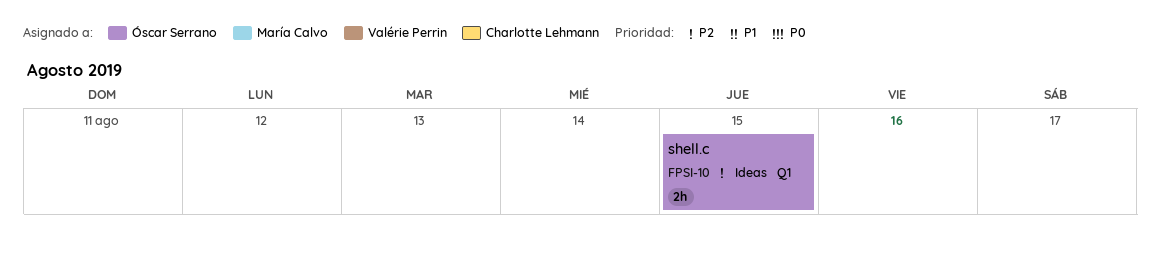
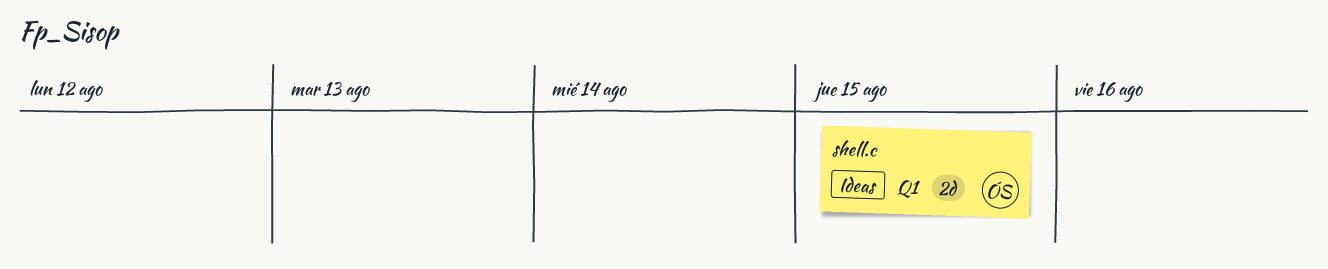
shell.c, estimate: 2h -> 2d

